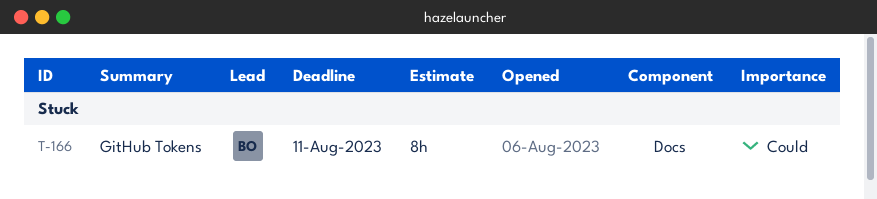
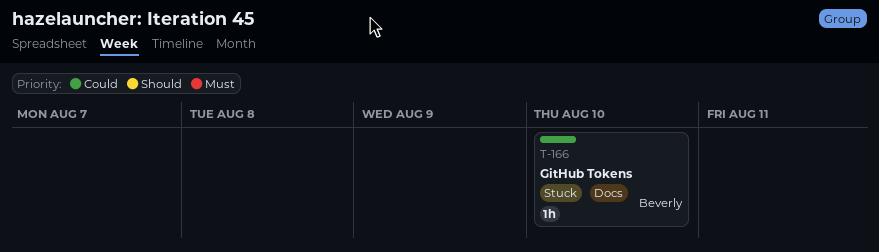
T-166, estimate: 8h -> 1h
T-166, due: Aug 11 -> Aug 10

